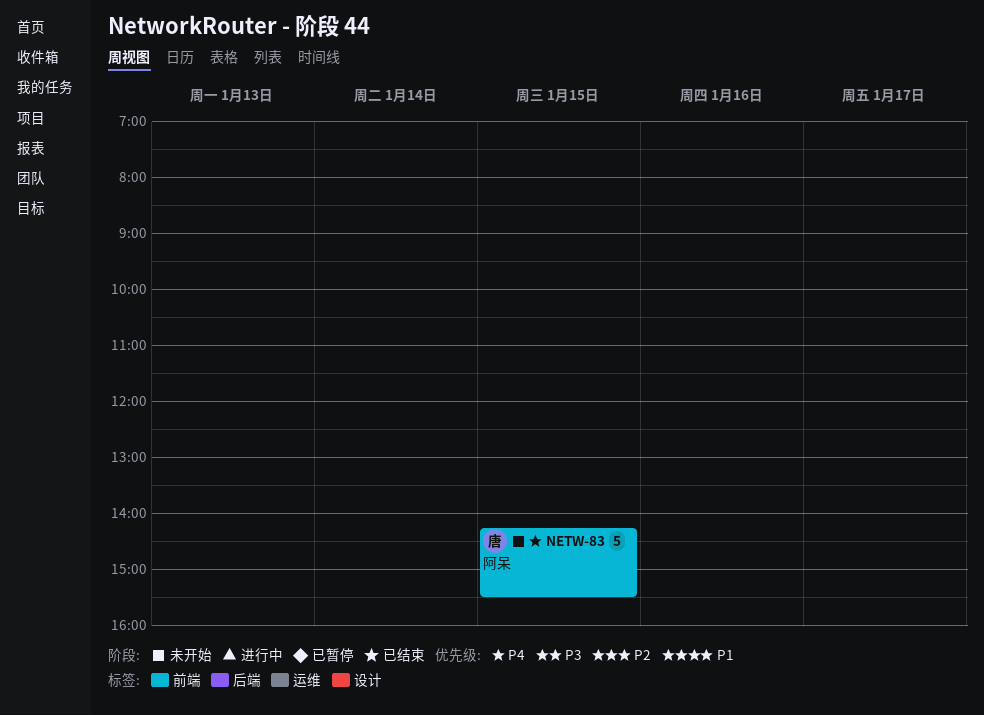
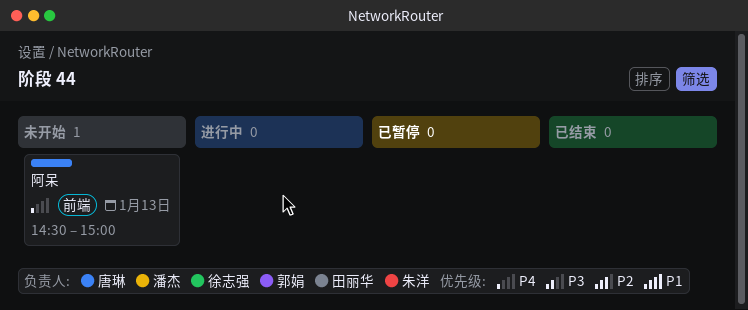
阿呆, day: Jan 15 -> Jan 13
阿呆, begins: 14:15 -> 14:30
阿呆, ends: 15:30 -> 15:00

